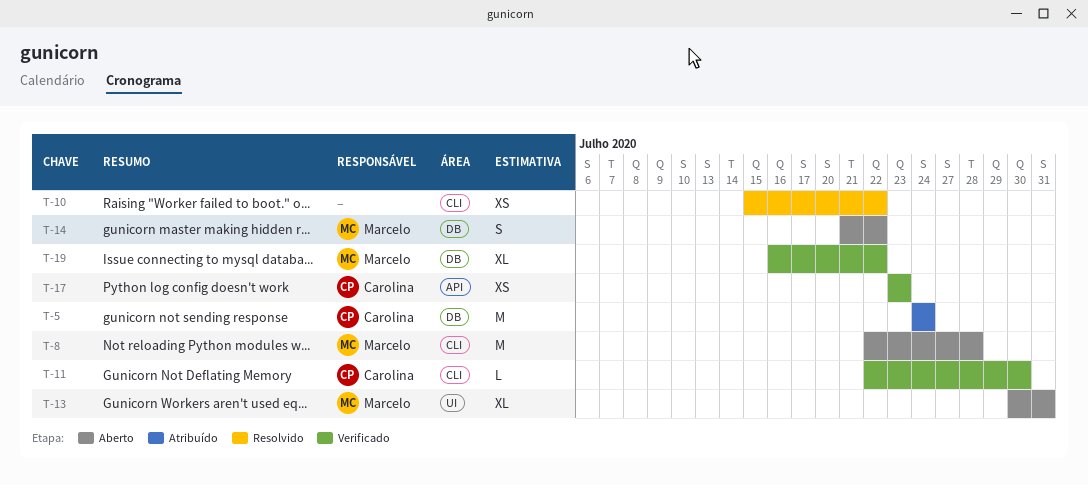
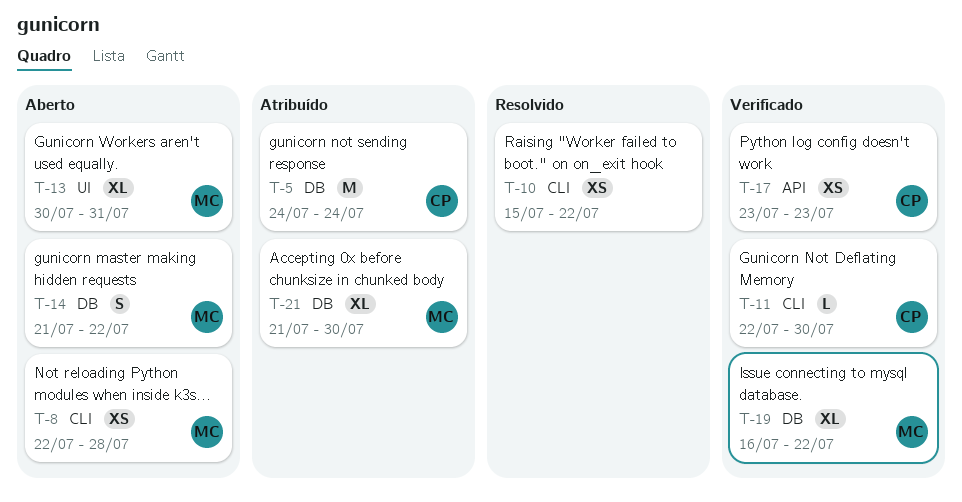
T-8, estimate: M -> XS
T-21: none -> present

